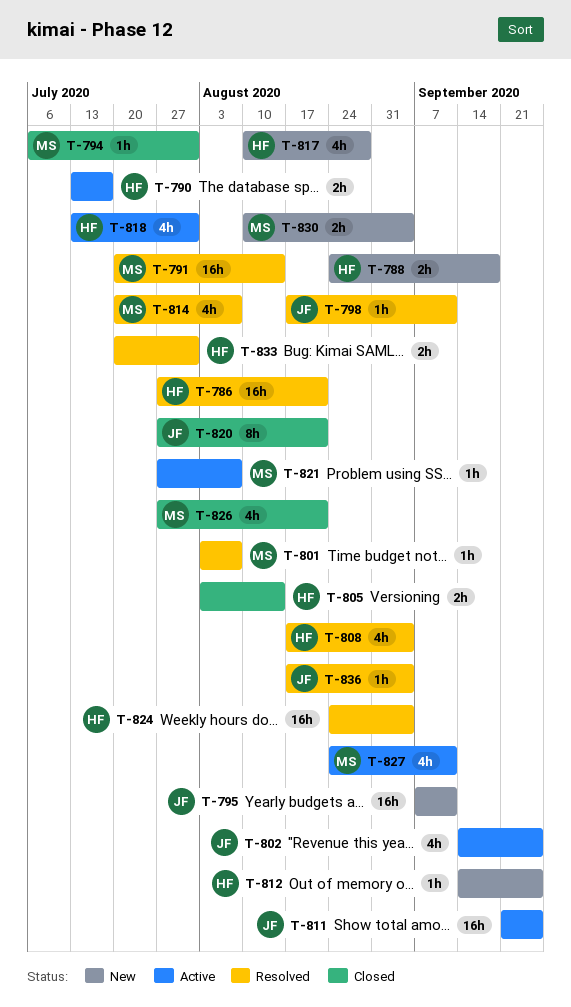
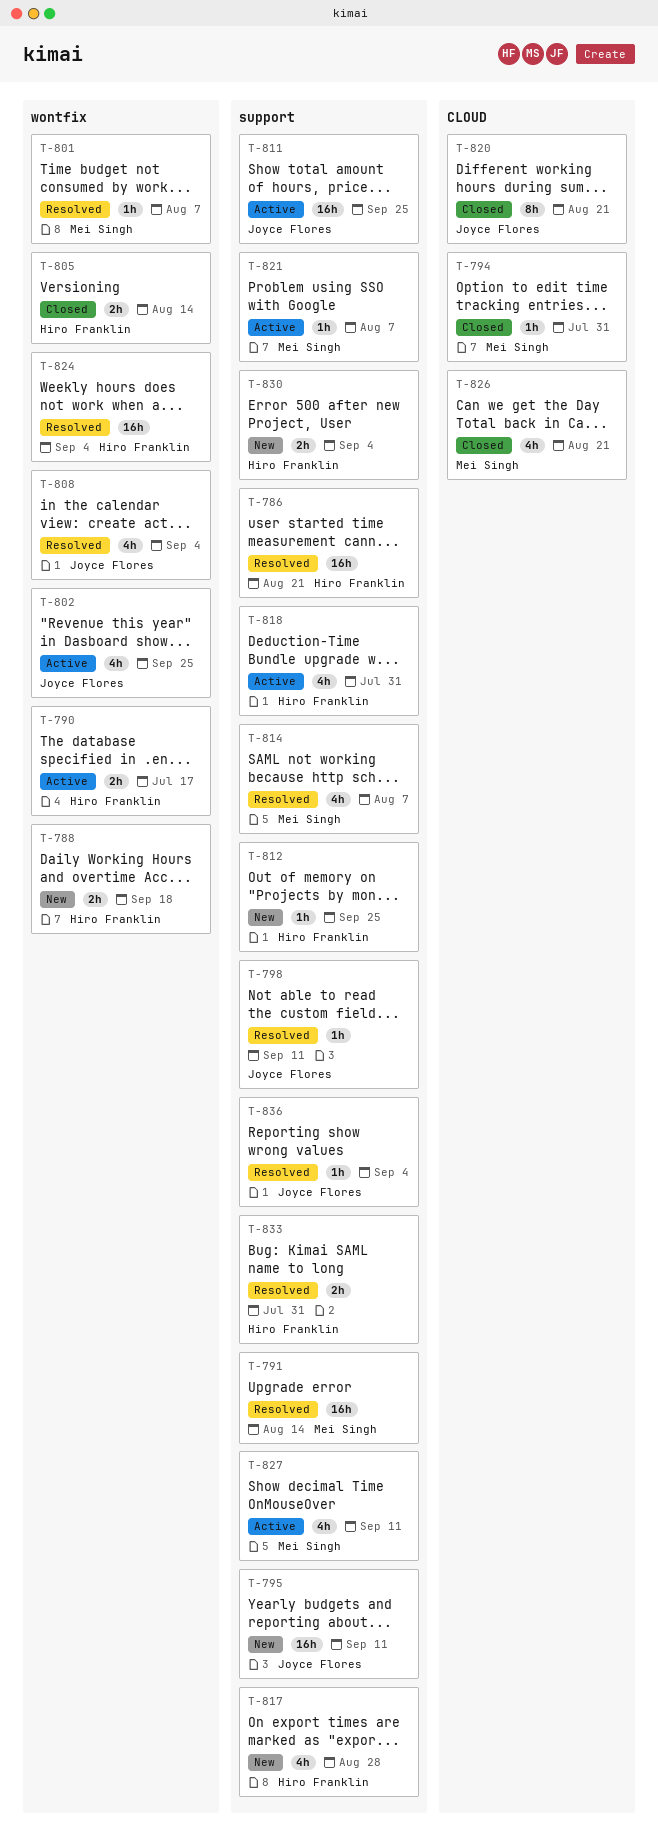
T-808, owner: Hiro Franklin -> Joyce Flores
T-830, owner: Mei Singh -> Hiro Franklin

